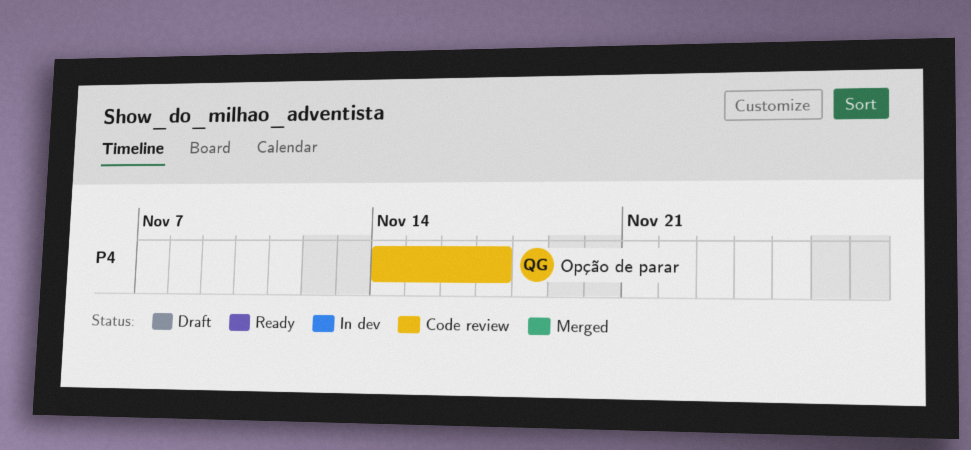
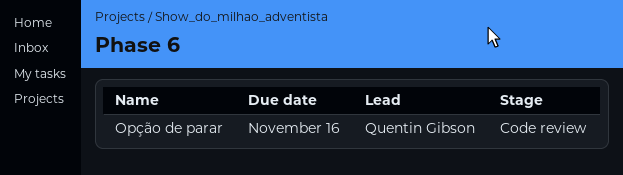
Opção de parar, due: Nov 17 -> Nov 16

